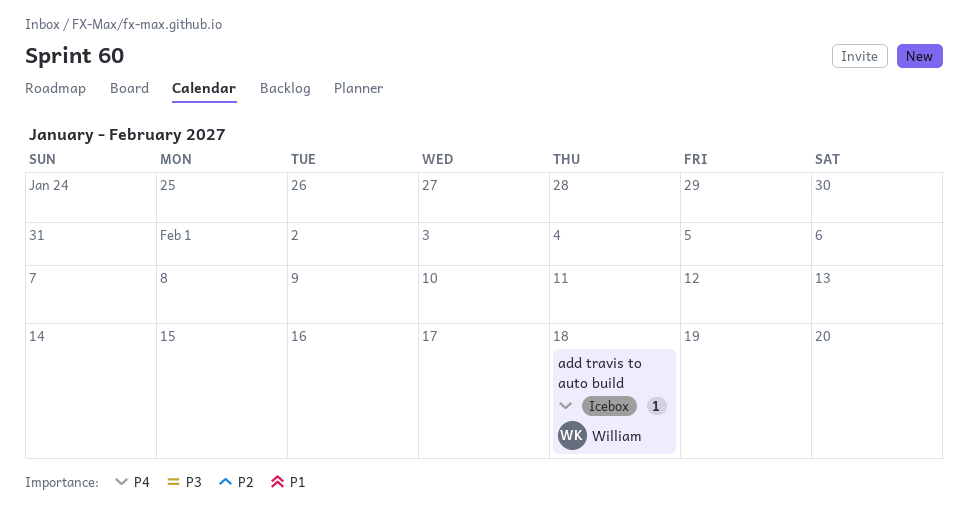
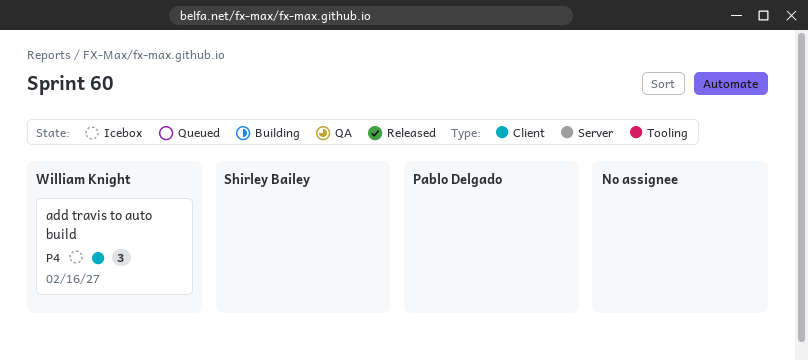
add travis to auto build, estimate: 1 -> 3
add travis to auto build, due: Feb 18 -> Feb 16

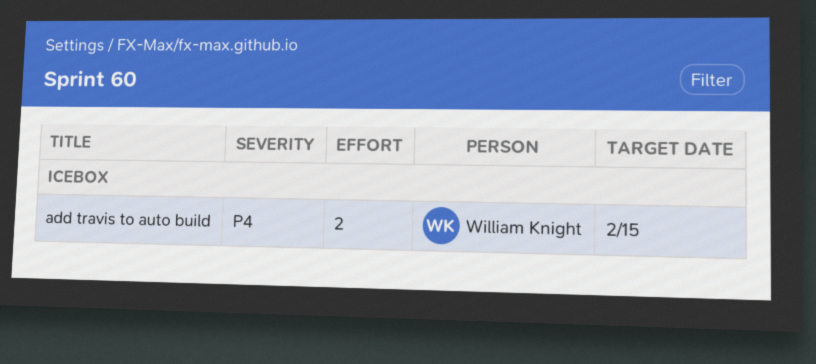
add travis to auto build, estimate: 3 -> 2
add travis to auto build, due: Feb 16 -> Feb 15

